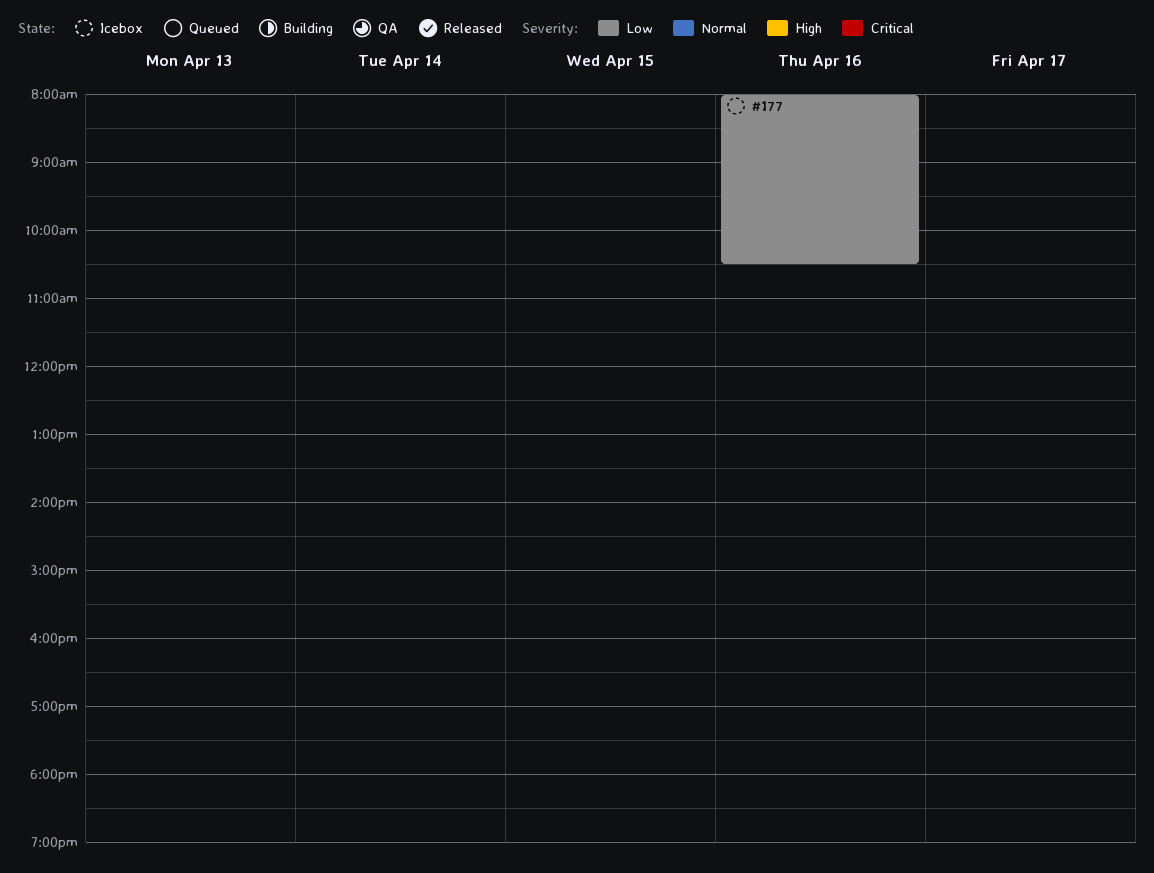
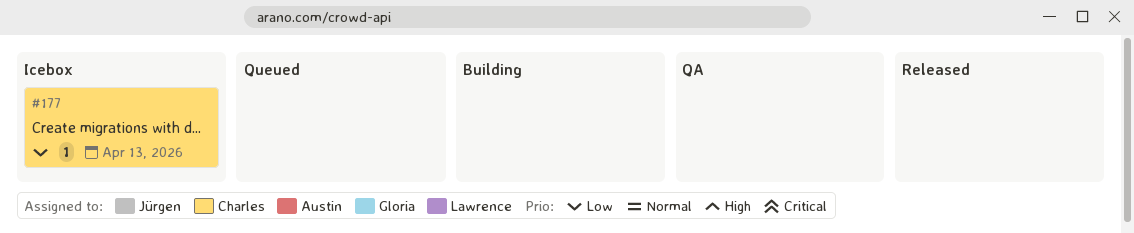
#177, day: Apr 16 -> Apr 13

